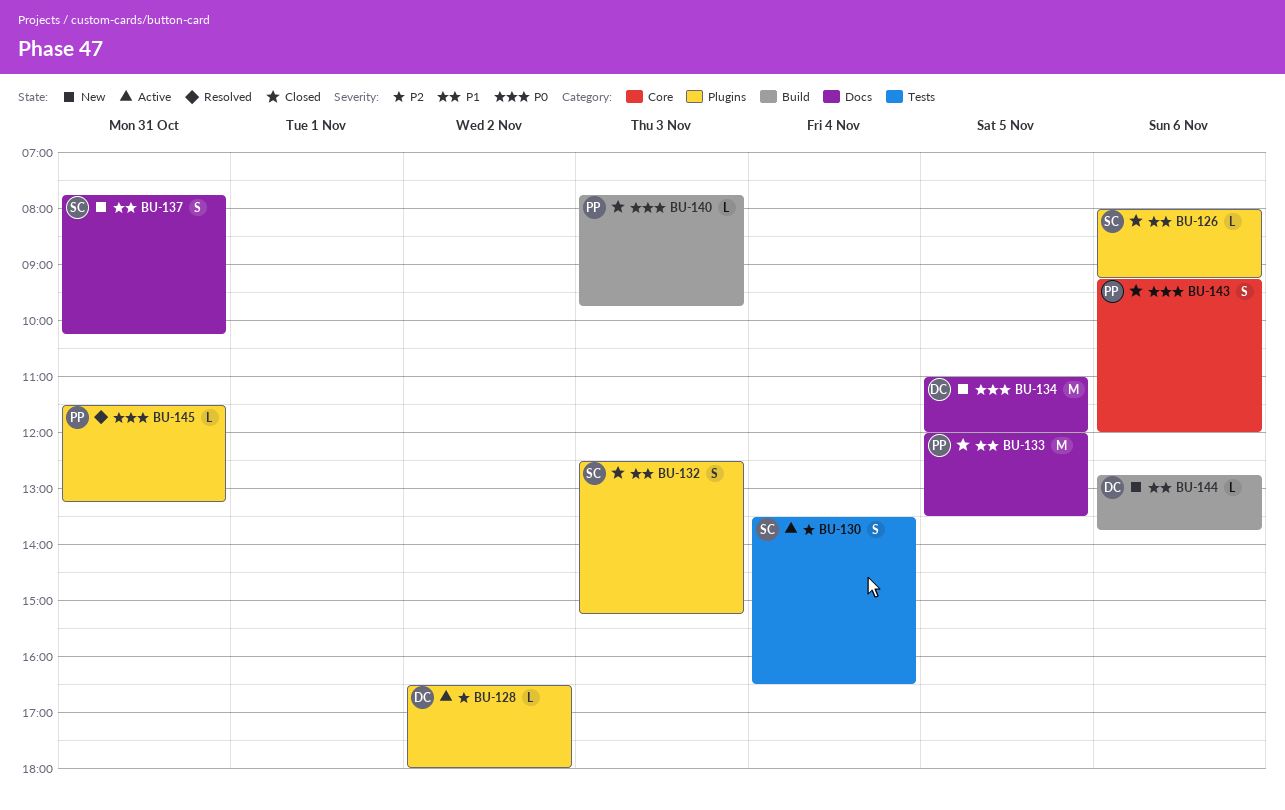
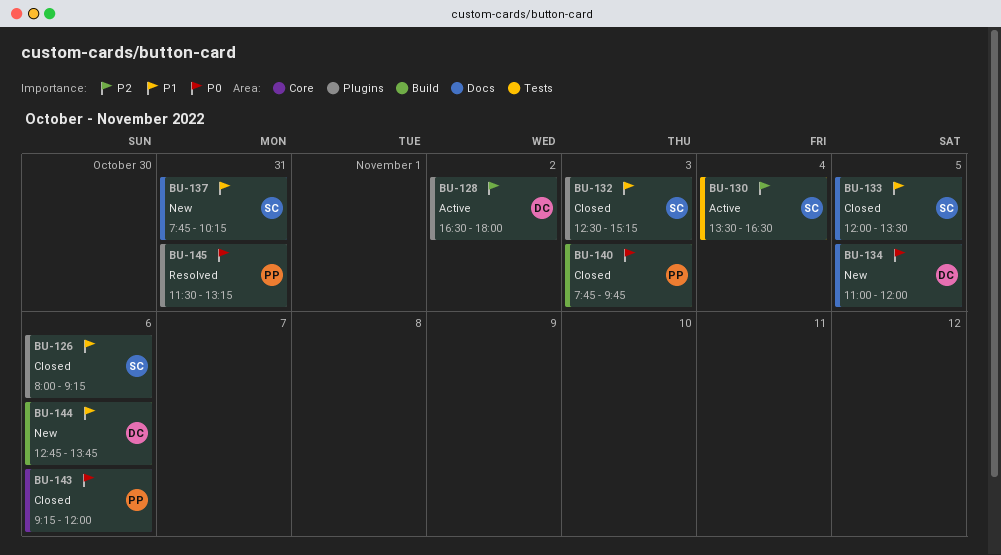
BU-133, owner: PP -> SC

